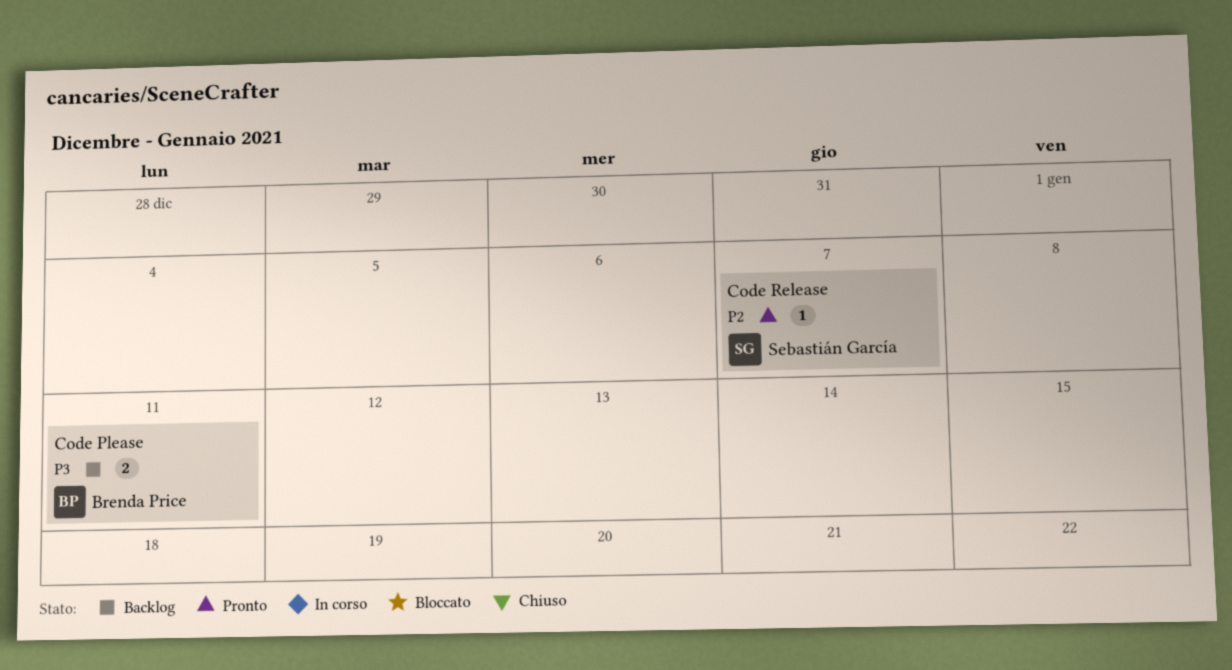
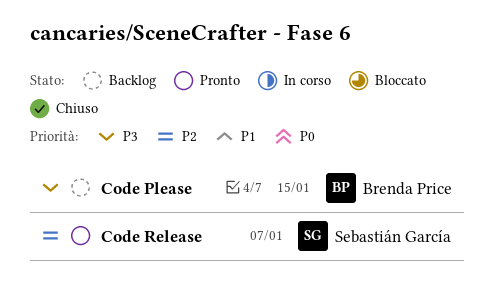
Code Please, due: Jan 11 -> Jan 15

